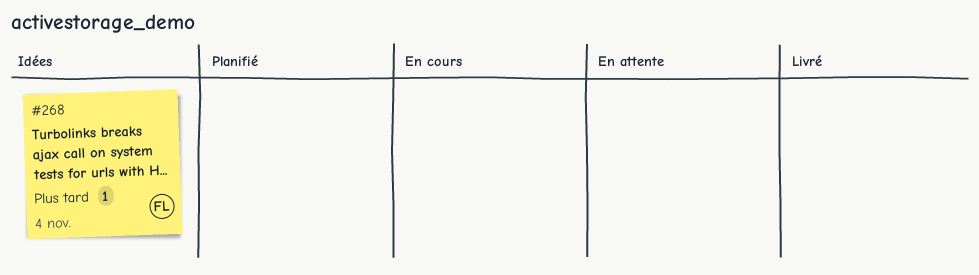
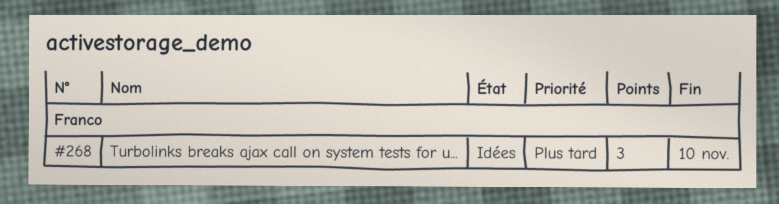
#268, estimate: 1 -> 3
#268, due: Nov 4 -> Nov 10

